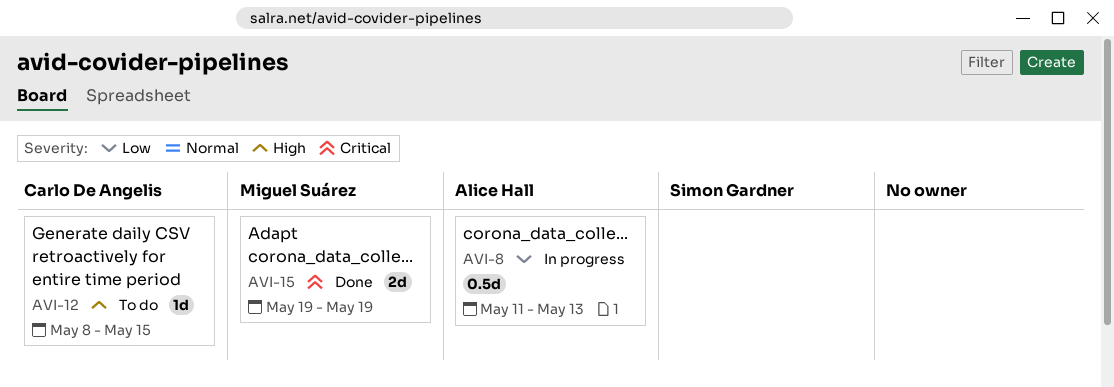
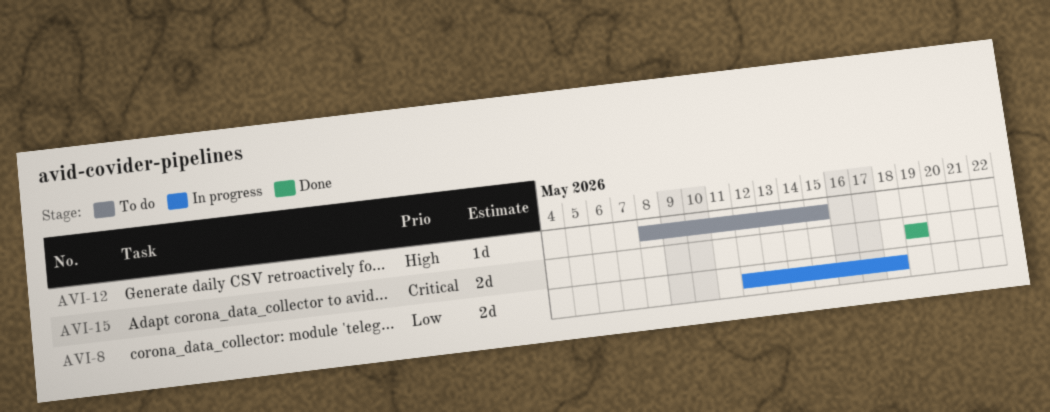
AVI-8, estimate: 0.5d -> 2d
AVI-8, start: May 11 -> May 12
AVI-8, due: May 13 -> May 18

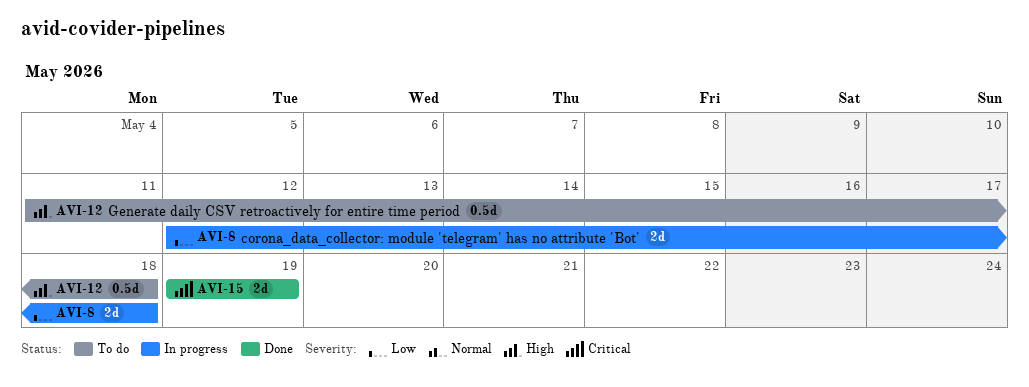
AVI-12, estimate: 1d -> 0.5d
AVI-12, start: May 8 -> May 11
AVI-12, due: May 15 -> May 18

